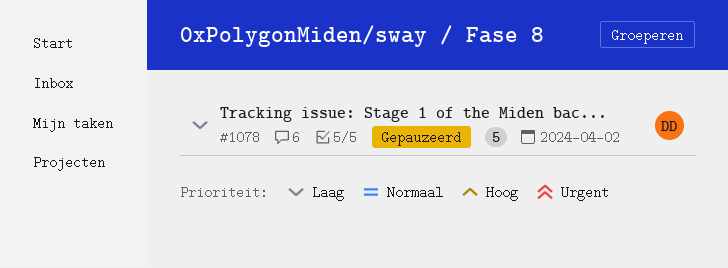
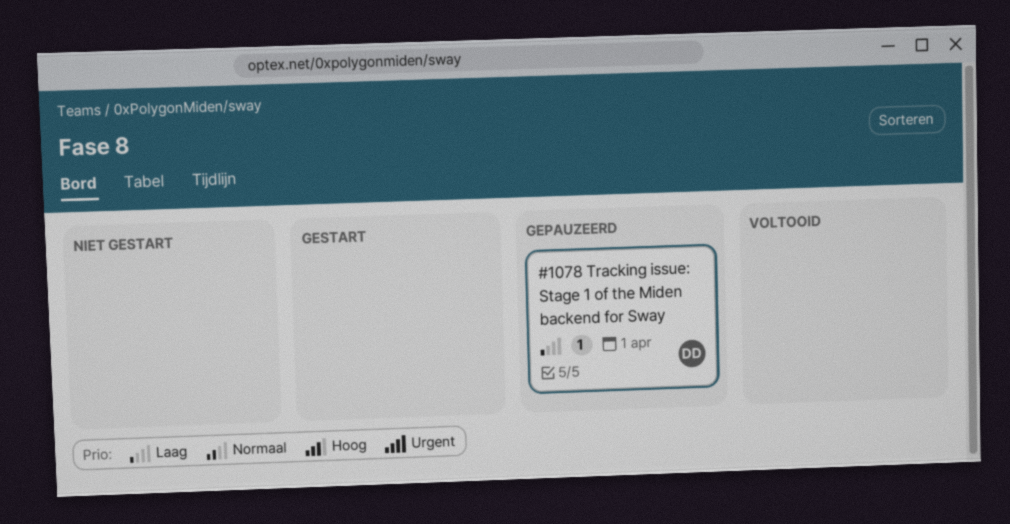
#1078, estimate: 5 -> 1
#1078, due: Apr 2 -> Apr 1

